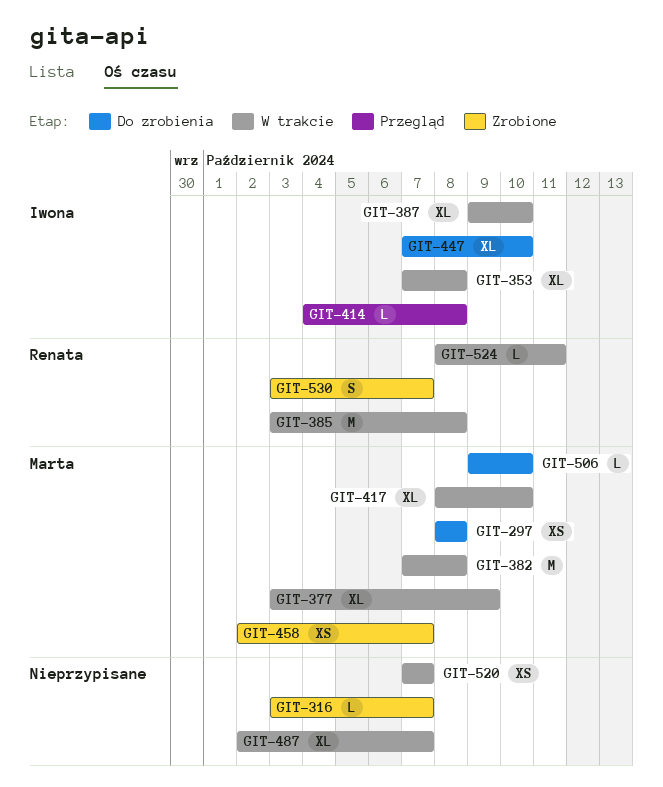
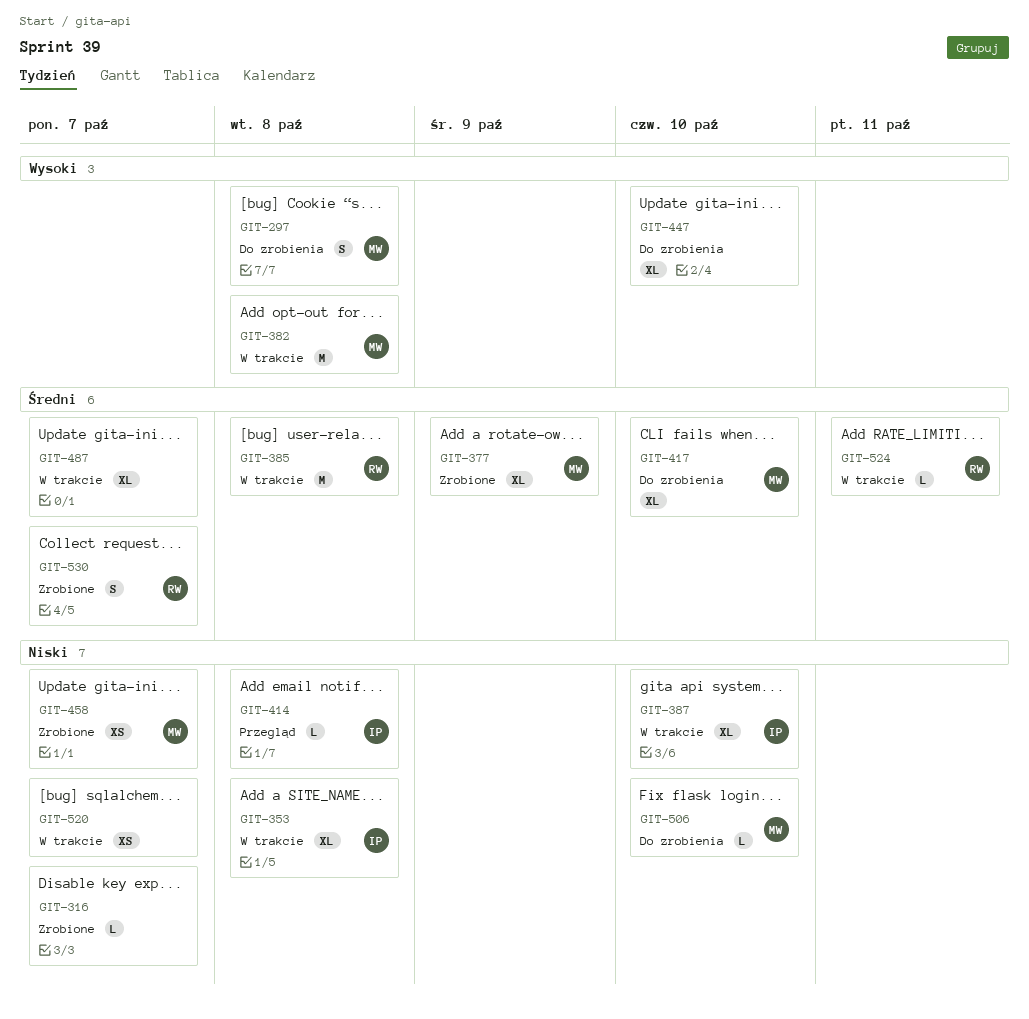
GIT-297, estimate: XS -> S
GIT-377, status: W trakcie -> Zrobione
GIT-417, status: W trakcie -> Do zrobienia
GIT-447, owner: Iwona -> none

